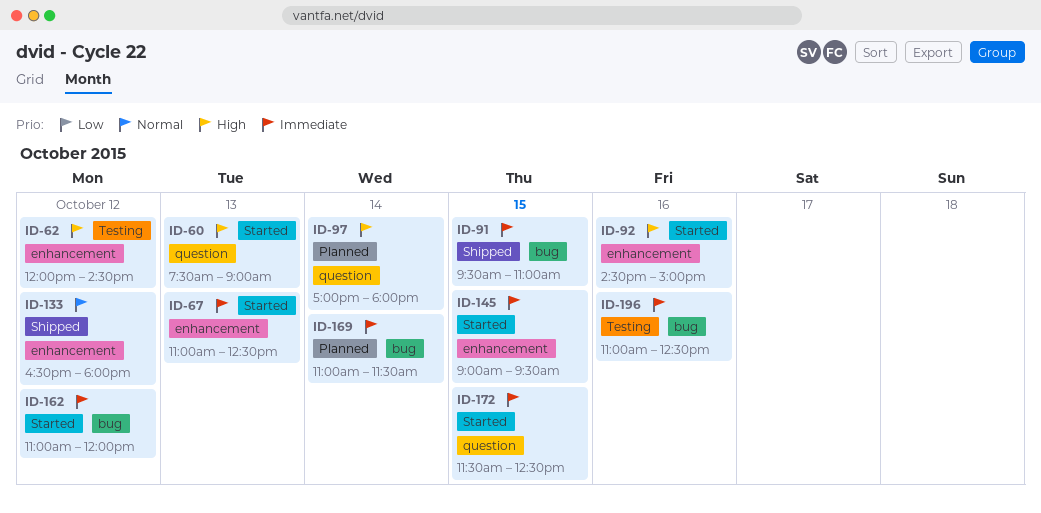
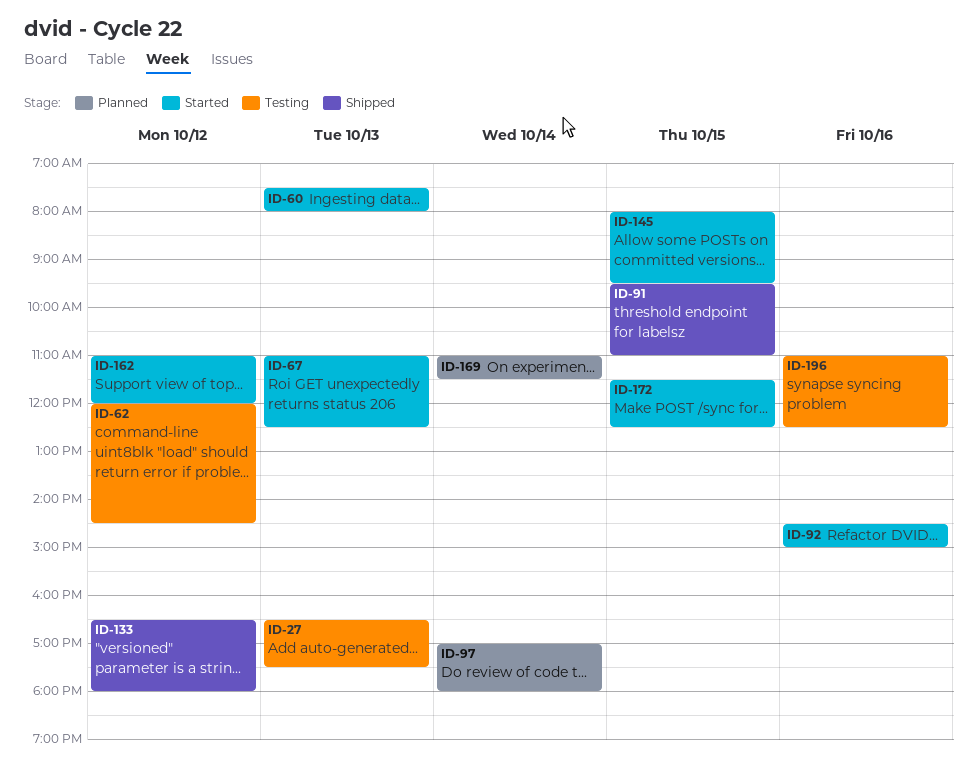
ID-27: none -> present
ID-60, ends: 09:00 -> 08:00
ID-145, begins: 09:00 -> 08:00

